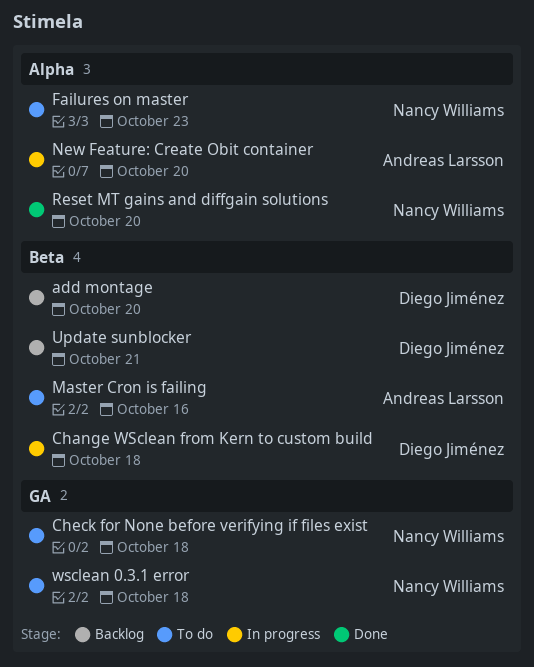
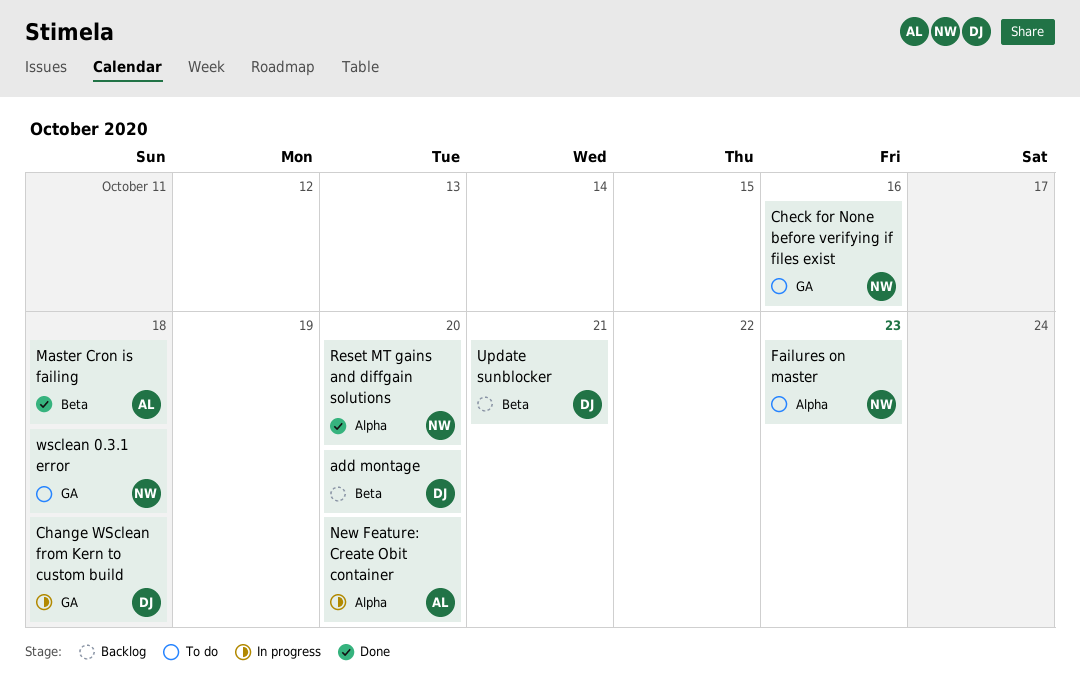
Change WSclean from Kern to custom build, label: Beta -> GA
Check for None before verifying if files exist, due: Oct 18 -> Oct 16
Master Cron is failing, status: To do -> Done
Master Cron is failing, due: Oct 16 -> Oct 18

